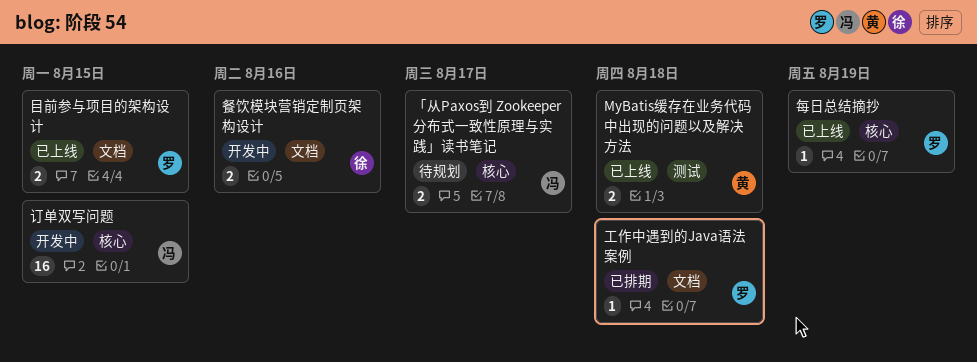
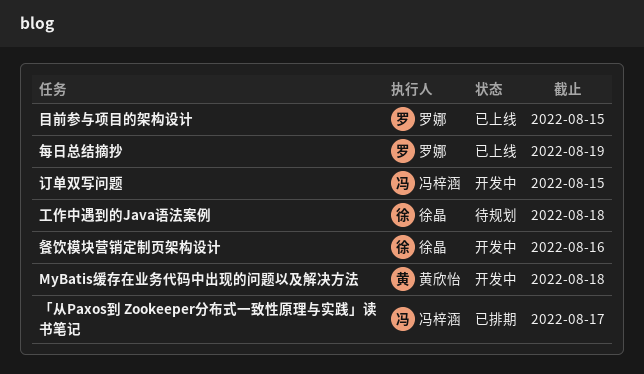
MyBatis缓存在业务代码中出现的问题以及解决方法, status: 已上线 -> 开发中
「从Paxos到 Zookeeper分布式一致性原理与实践」读书笔记, status: 待规划 -> 已排期
工作中遇到的Java语法案例, status: 已排期 -> 待规划
工作中遇到的Java语法案例, owner: 罗娜 -> 徐晶

